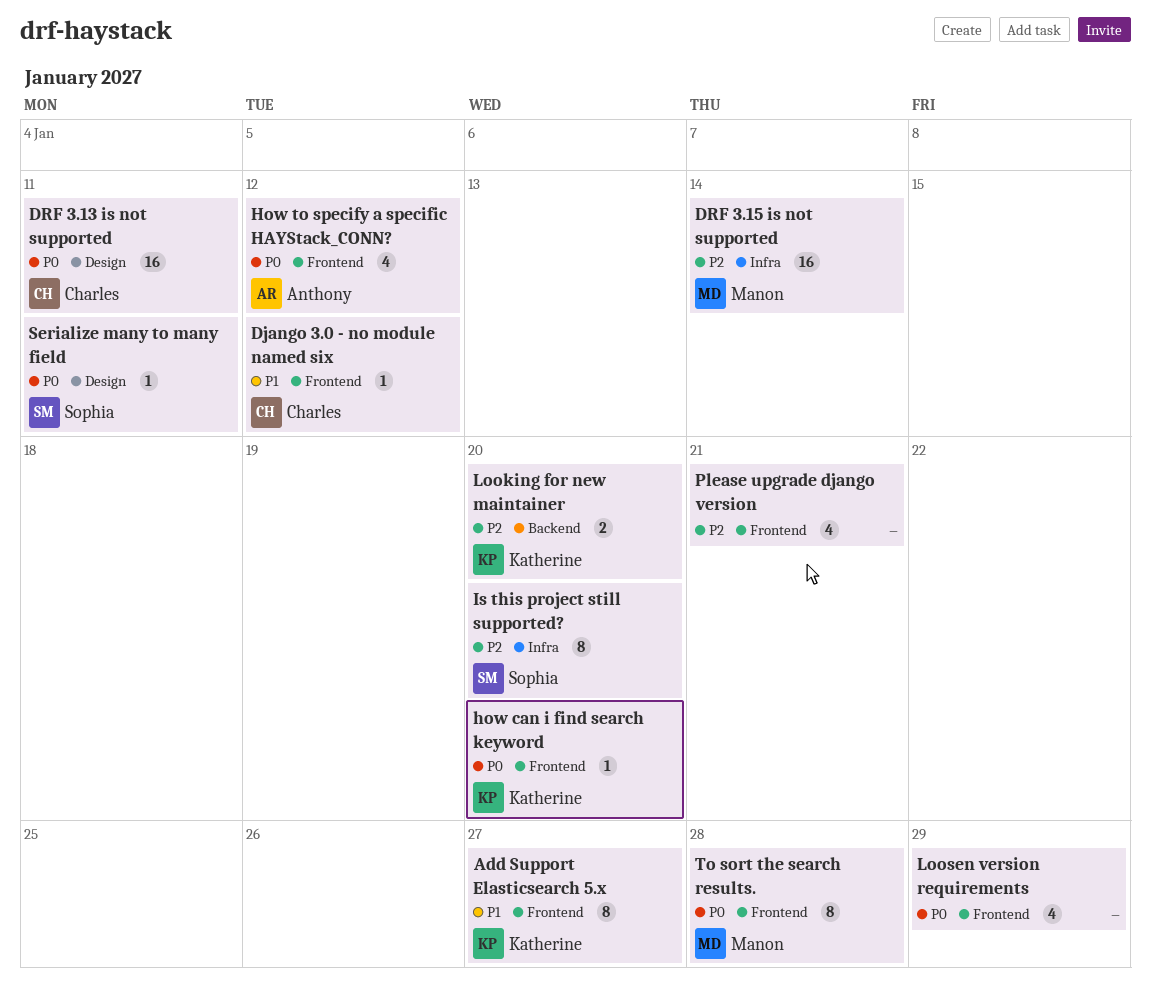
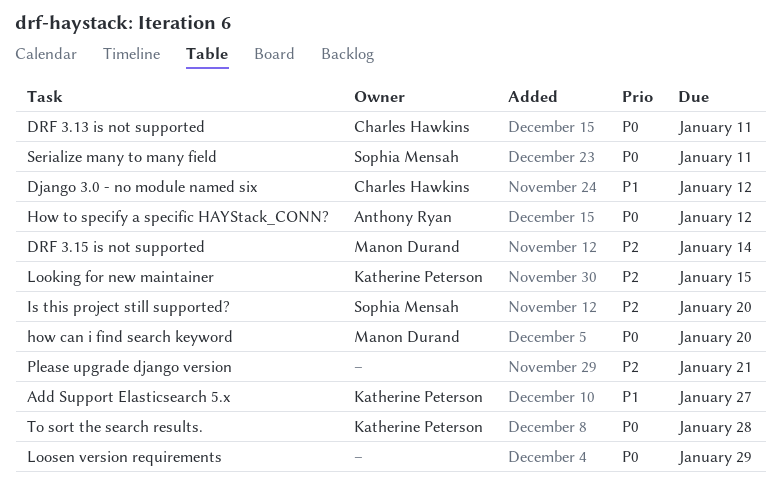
how can i find search keyword, owner: Katherine Peterson -> Manon Durand
Looking for new maintainer, due: Jan 20 -> Jan 15
To sort the search results., owner: Manon Durand -> Katherine Peterson

